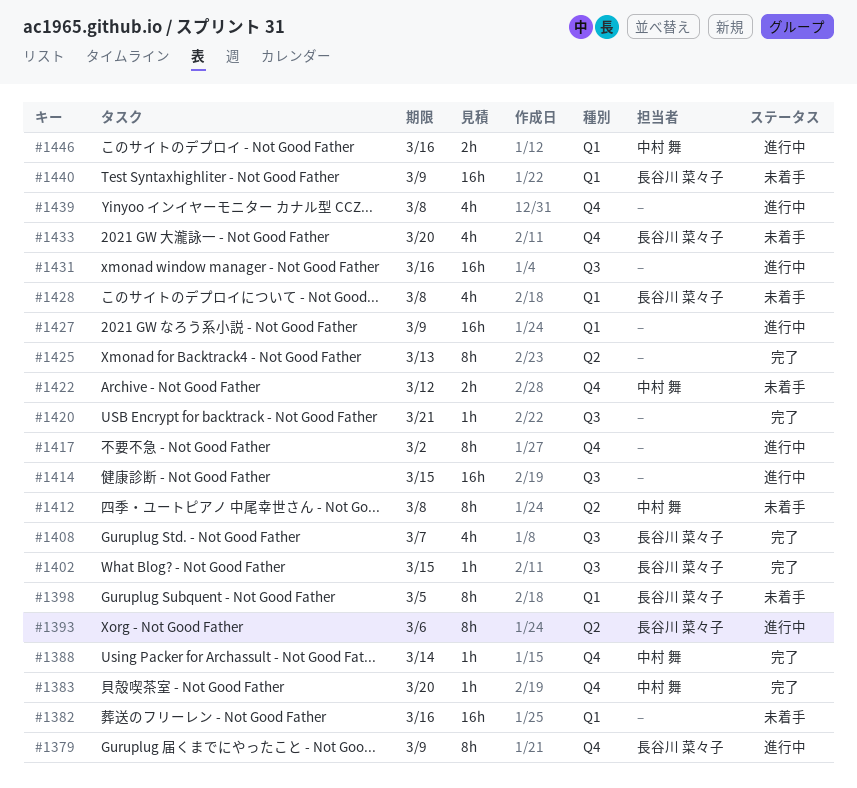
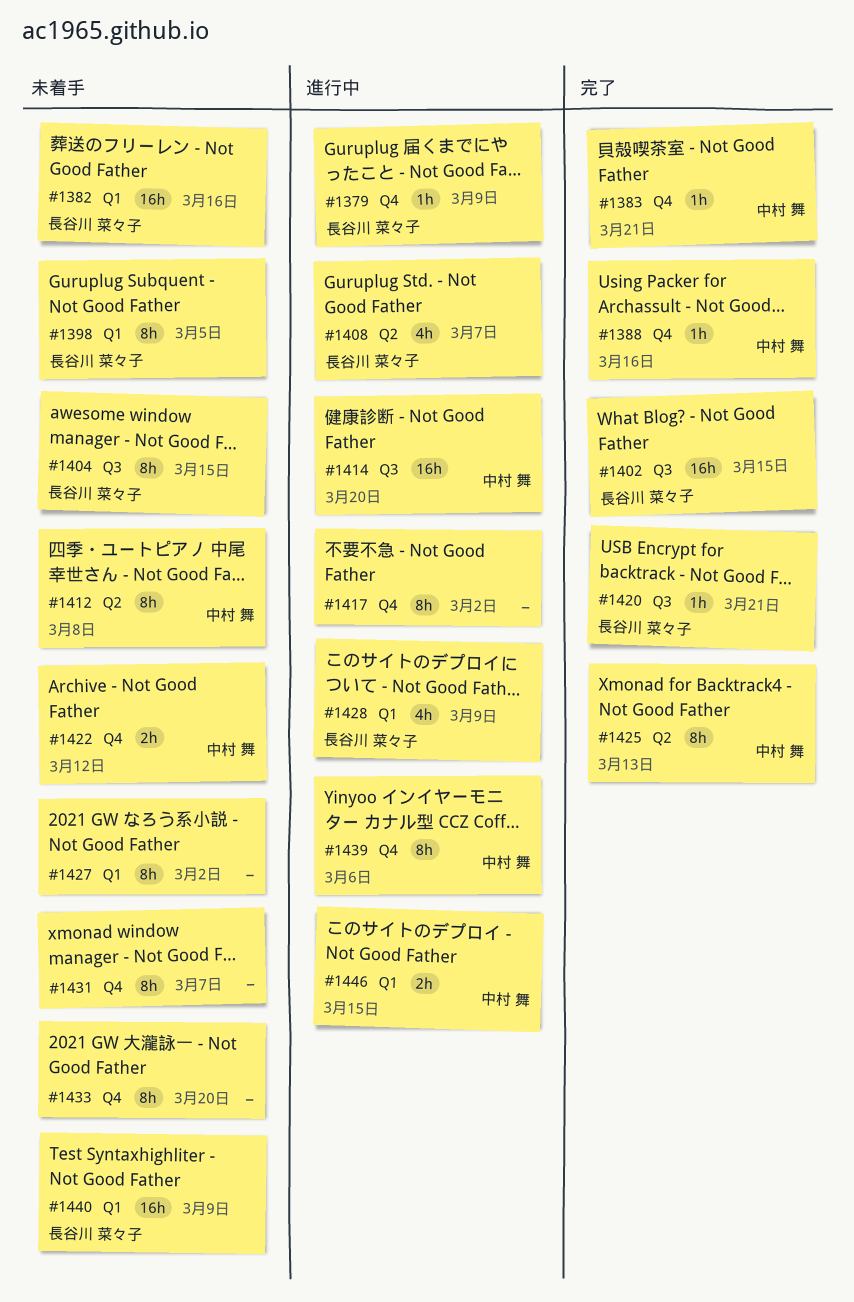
#1379, estimate: 8h -> 1h
#1382, owner: none -> 長谷川 菜々子
#1383, due: Mar 20 -> Mar 21
#1388, due: Mar 14 -> Mar 16
#1393: present -> none
#1402, estimate: 1h -> 16h
#1404: none -> present
#1408, status: 完了 -> 進行中
#1408, label: Q3 -> Q2
#1414, owner: none -> 中村 舞
#1414, due: Mar 15 -> Mar 20
#1420, owner: none -> 長谷川 菜々子
#1425, owner: none -> 中村 舞
#1427, status: 進行中 -> 未着手
#1427, estimate: 16h -> 8h
#1427, due: Mar 9 -> Mar 2
#1428, status: 未着手 -> 進行中
#1428, due: Mar 8 -> Mar 9
#1431, status: 進行中 -> 未着手
#1431, label: Q3 -> Q4
#1431, estimate: 16h -> 8h
#1431, due: Mar 16 -> Mar 7
#1433, owner: 長谷川 菜々子 -> none
#1433, estimate: 4h -> 8h
#1439, owner: none -> 中村 舞
#1439, estimate: 4h -> 8h
#1439, due: Mar 8 -> Mar 6
#1446, due: Mar 16 -> Mar 15

